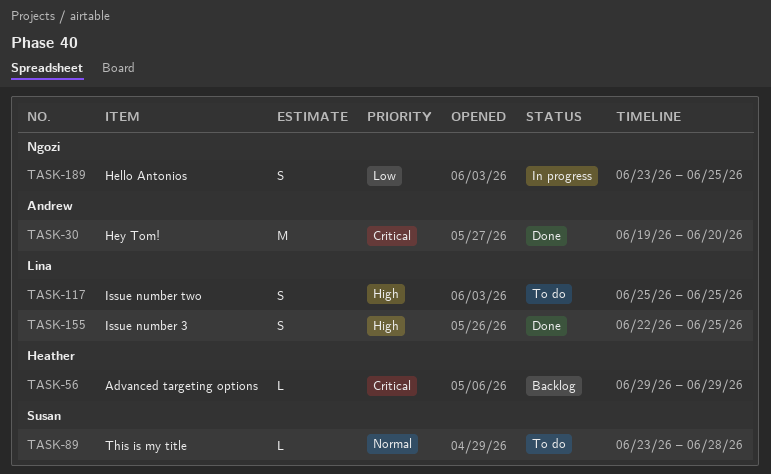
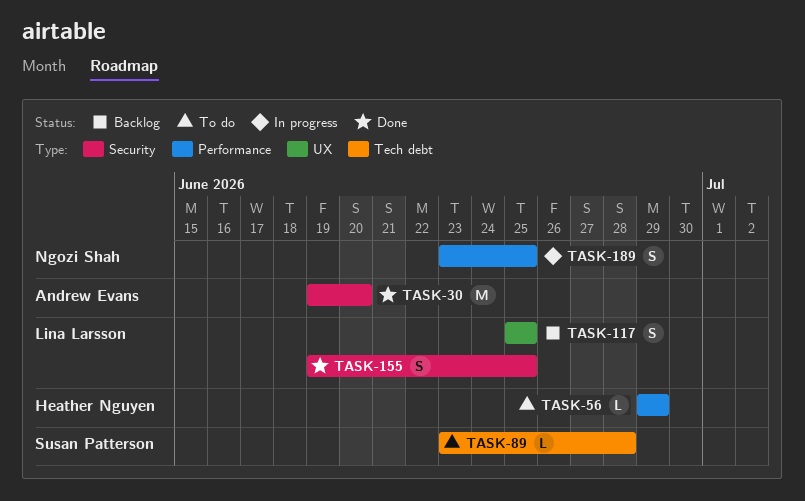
TASK-56, status: Backlog -> To do
TASK-117, status: To do -> Backlog
TASK-155, start: Jun 22 -> Jun 19

